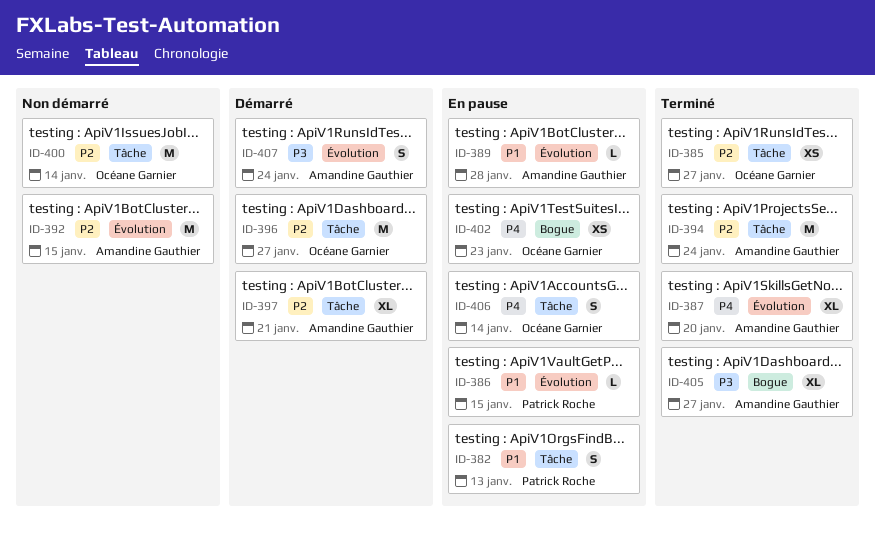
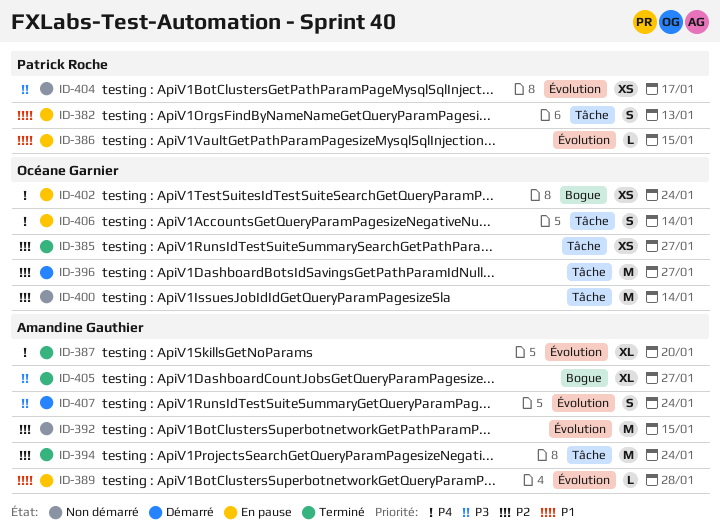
ID-397: present -> none
ID-402, due: Jan 23 -> Jan 24
ID-404: none -> present

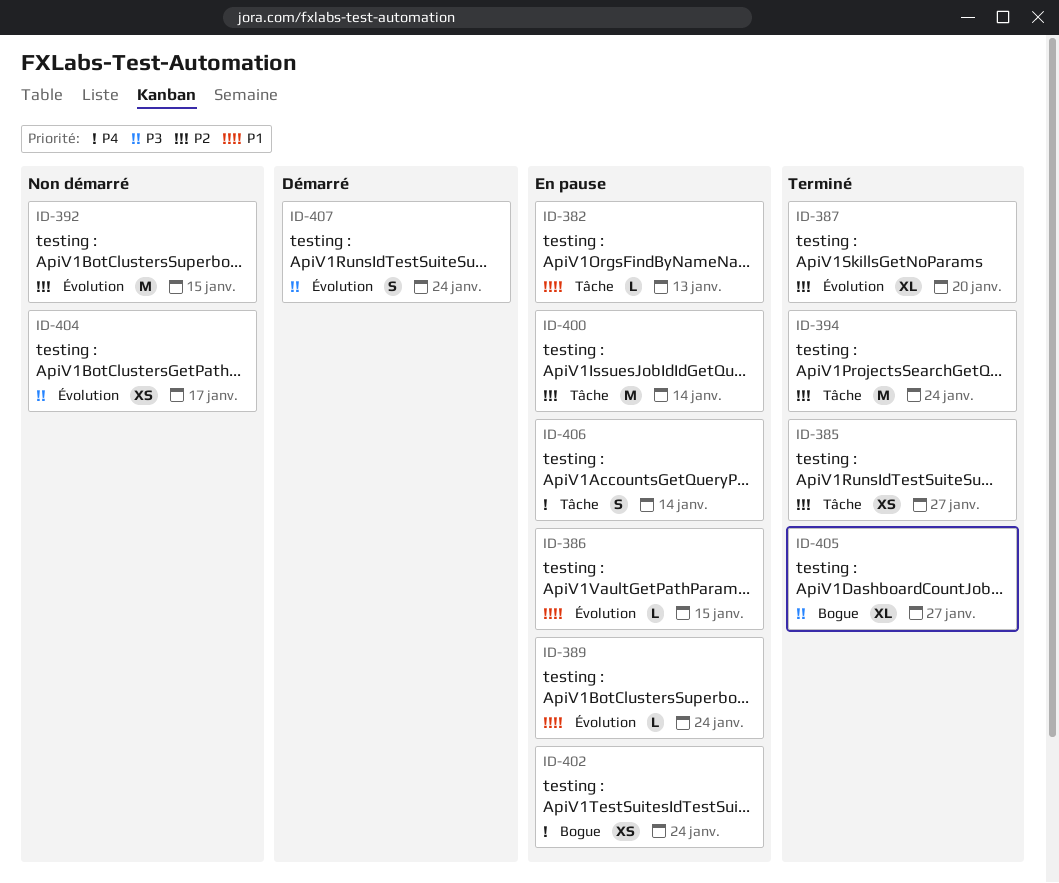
ID-382, estimate: S -> L
ID-387, priority: P4 -> P2
ID-389, due: Jan 28 -> Jan 24
ID-396: present -> none
ID-400, status: Non démarré -> En pause

